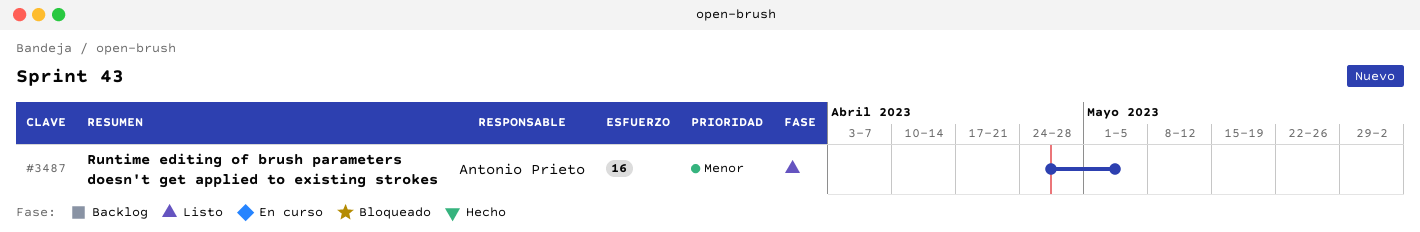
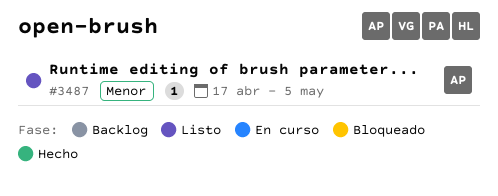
#3487, estimate: 16 -> 1
#3487, start: Apr 24 -> Apr 17

